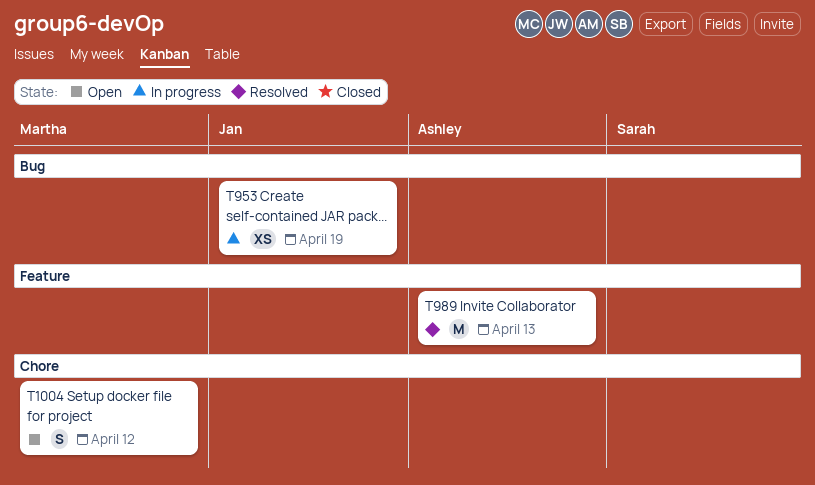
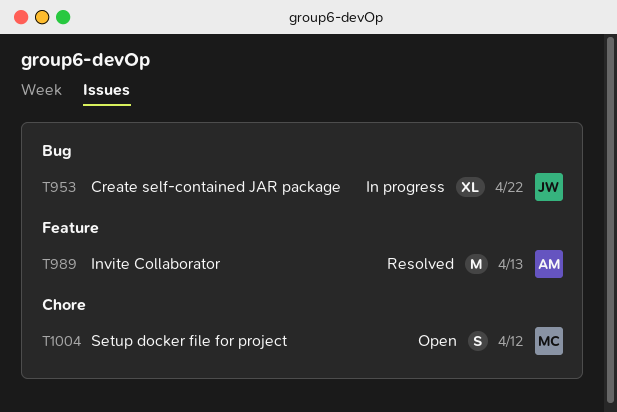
T953, estimate: XS -> XL
T953, due: Apr 19 -> Apr 22

